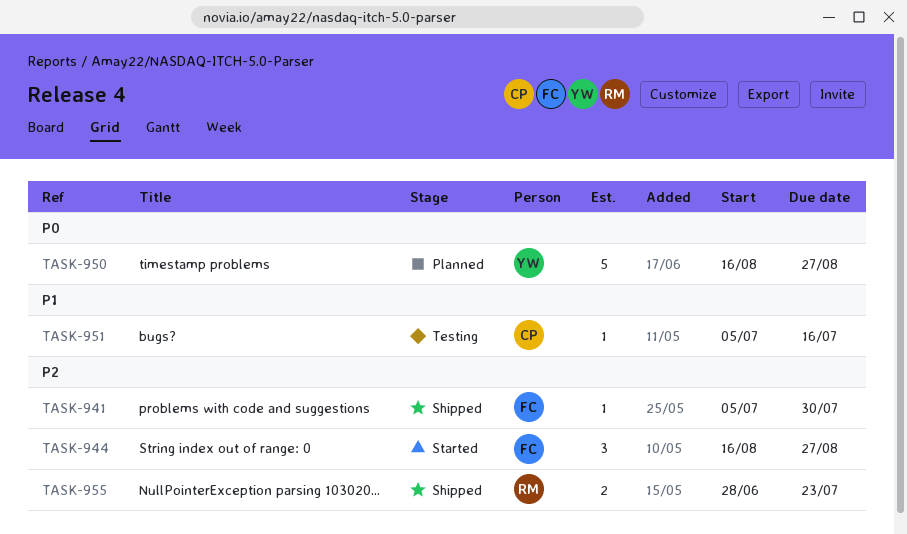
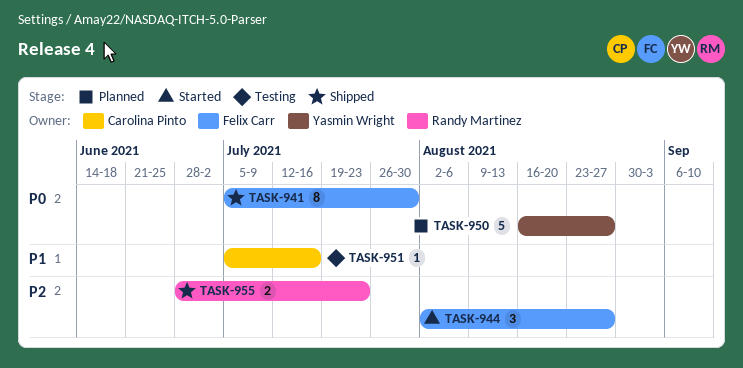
TASK-941, priority: P2 -> P0
TASK-941, estimate: 1 -> 8
TASK-944, start: Aug 16 -> Aug 2

